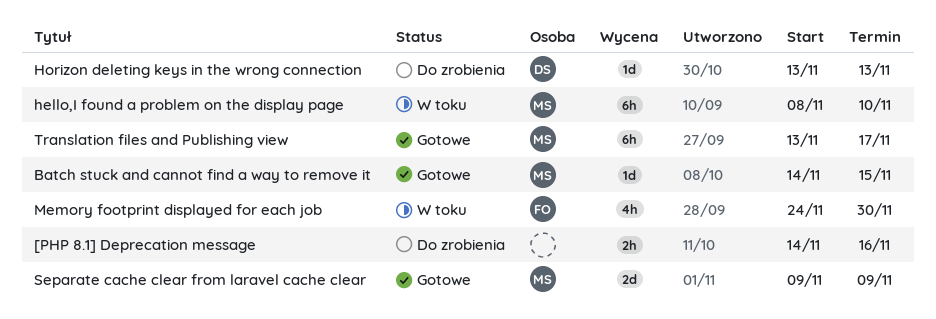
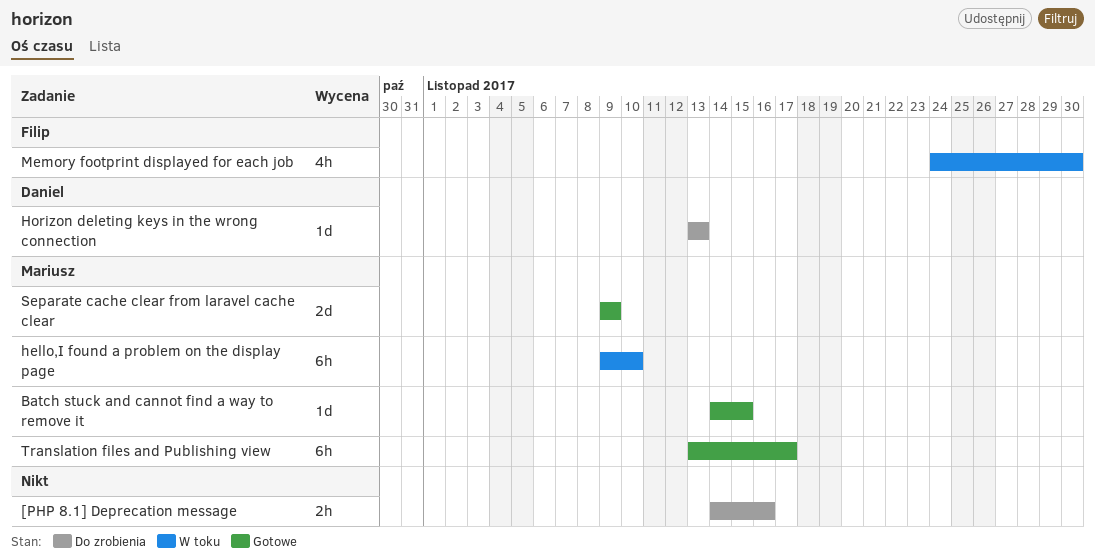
hello,I found a problem on the display page, start: Nov 8 -> Nov 9

